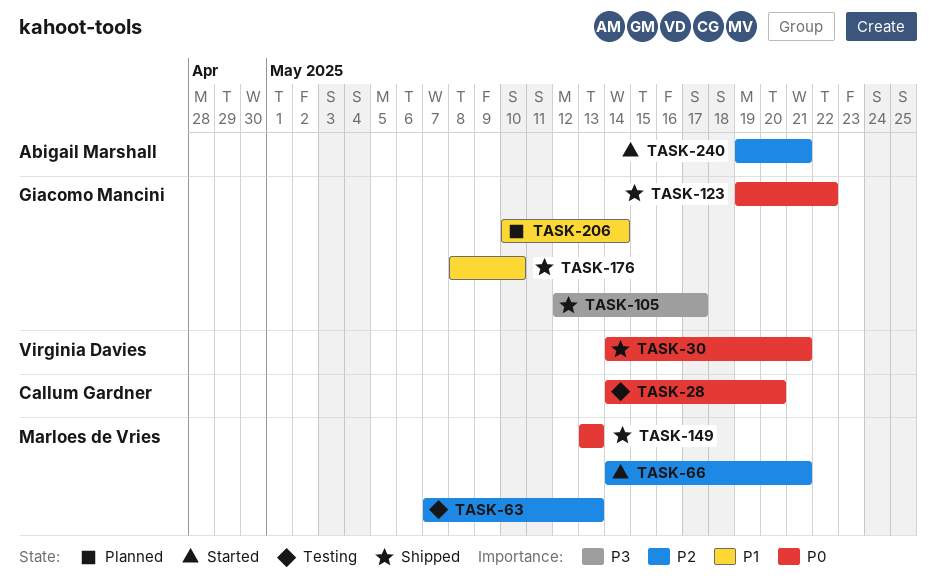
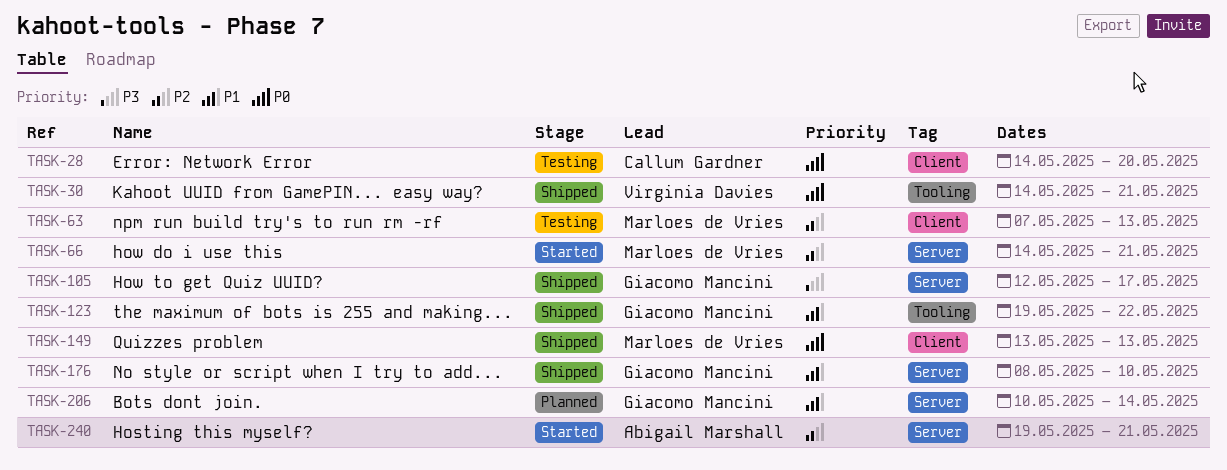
TASK-123, priority: P0 -> P1

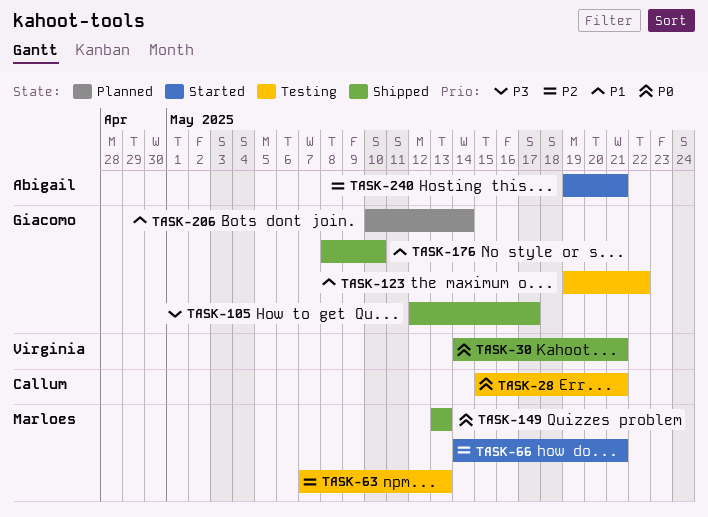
TASK-28, start: May 14 -> May 15
TASK-28, due: May 20 -> May 21
TASK-123, status: Shipped -> Testing

